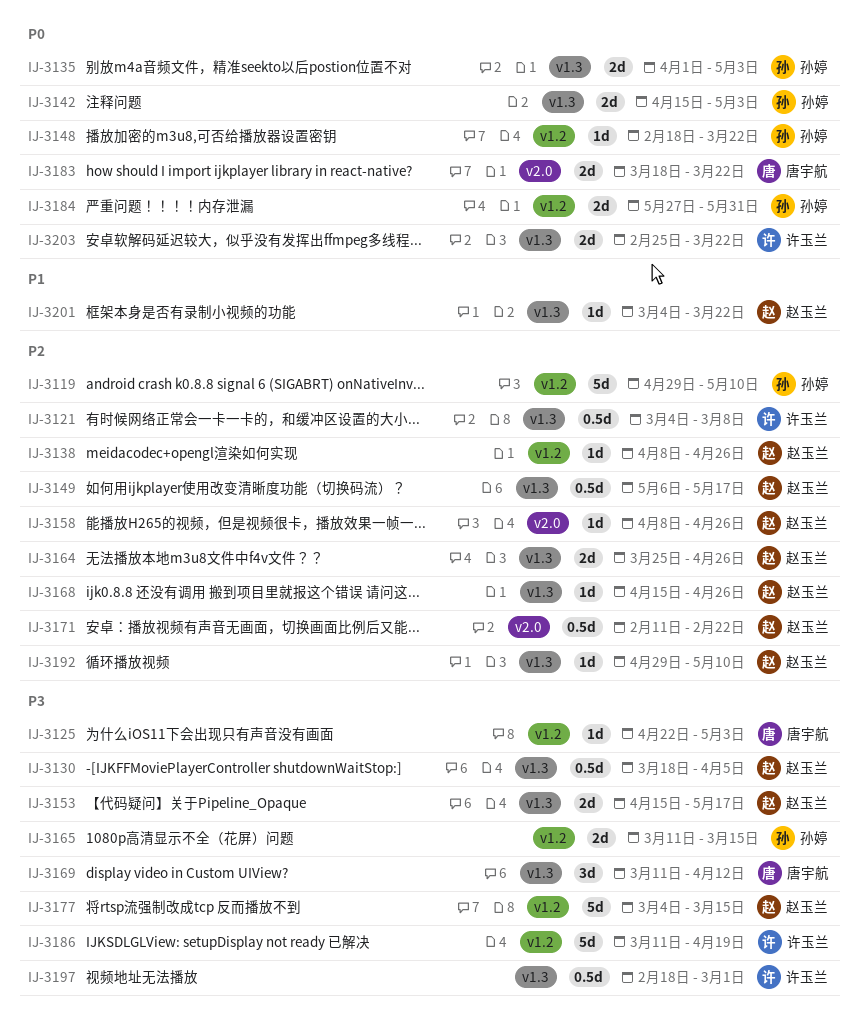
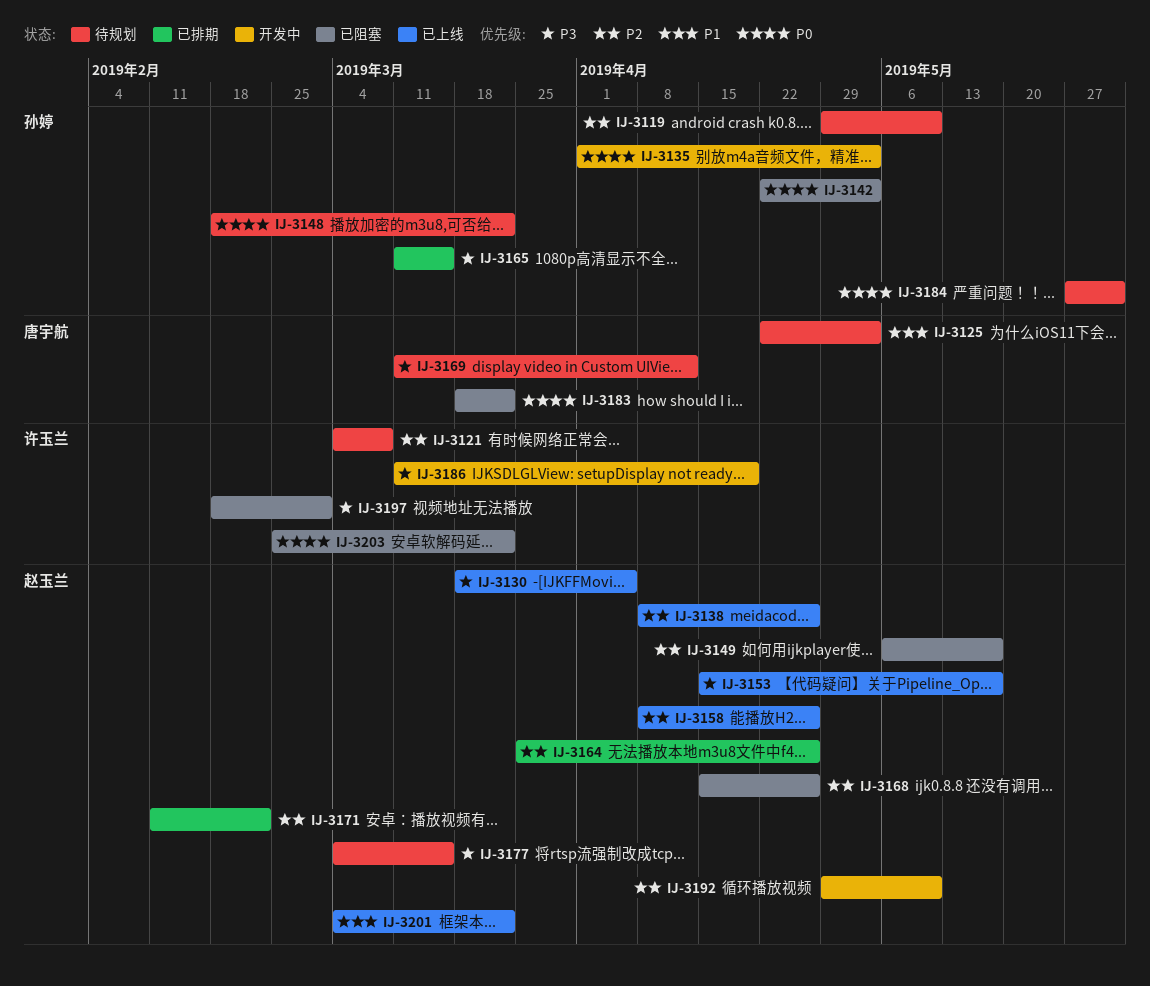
IJ-3125, priority: P3 -> P1
IJ-3142, start: Apr 15 -> Apr 22

